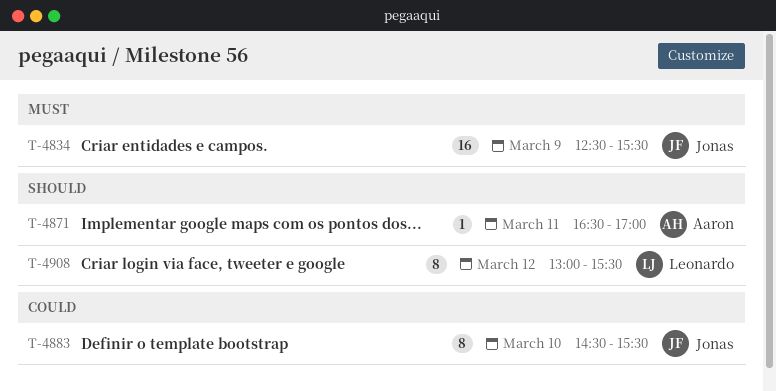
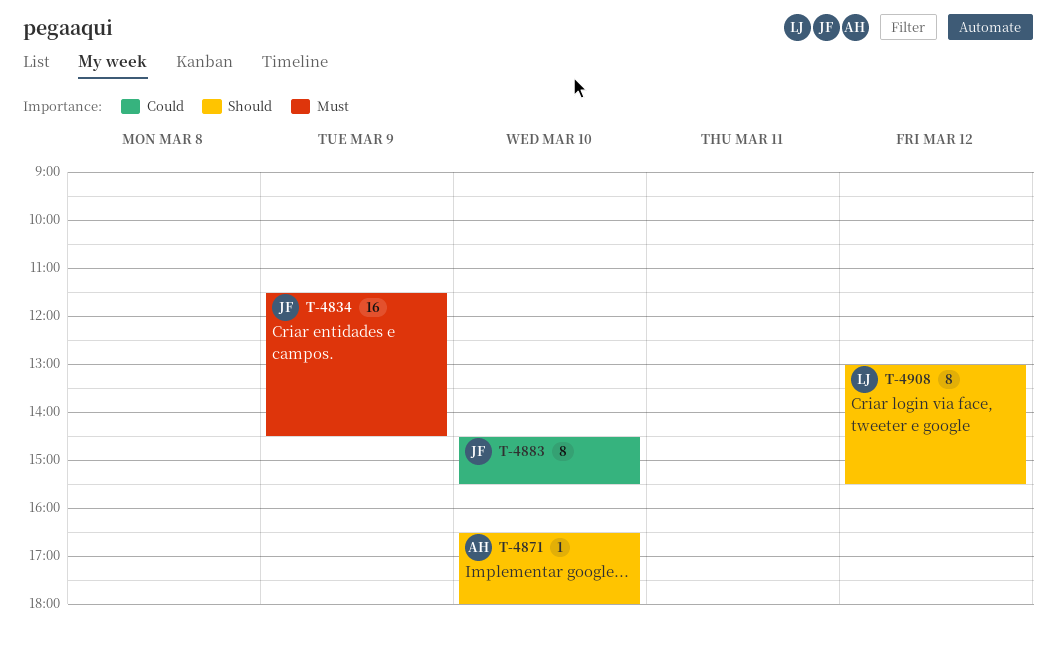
T-4834, begins: 12:30 -> 11:30
T-4834, ends: 15:30 -> 14:30
T-4871, day: Mar 11 -> Mar 10
T-4871, ends: 17:00 -> 18:00

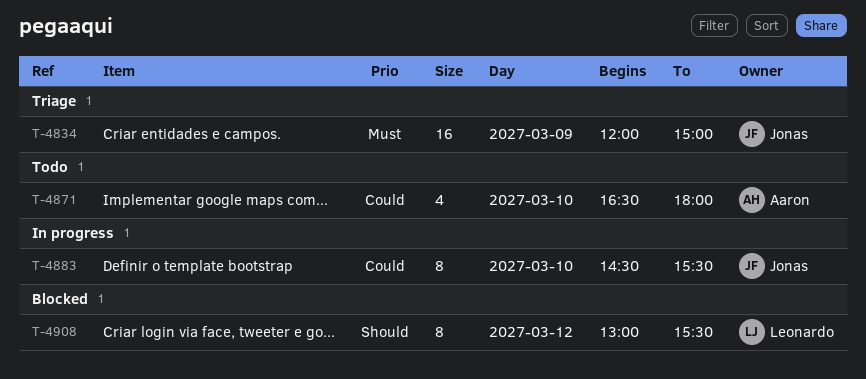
T-4834, begins: 11:30 -> 12:00
T-4834, ends: 14:30 -> 15:00
T-4871, priority: Should -> Could
T-4871, estimate: 1 -> 4

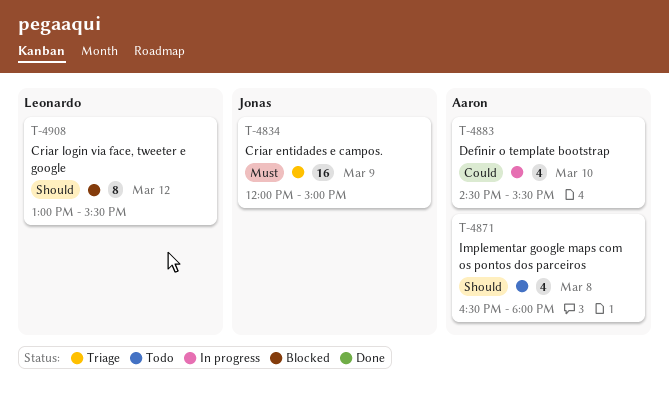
T-4871, priority: Could -> Should
T-4871, day: Mar 10 -> Mar 8
T-4883, owner: Jonas -> Aaron
T-4883, estimate: 8 -> 4

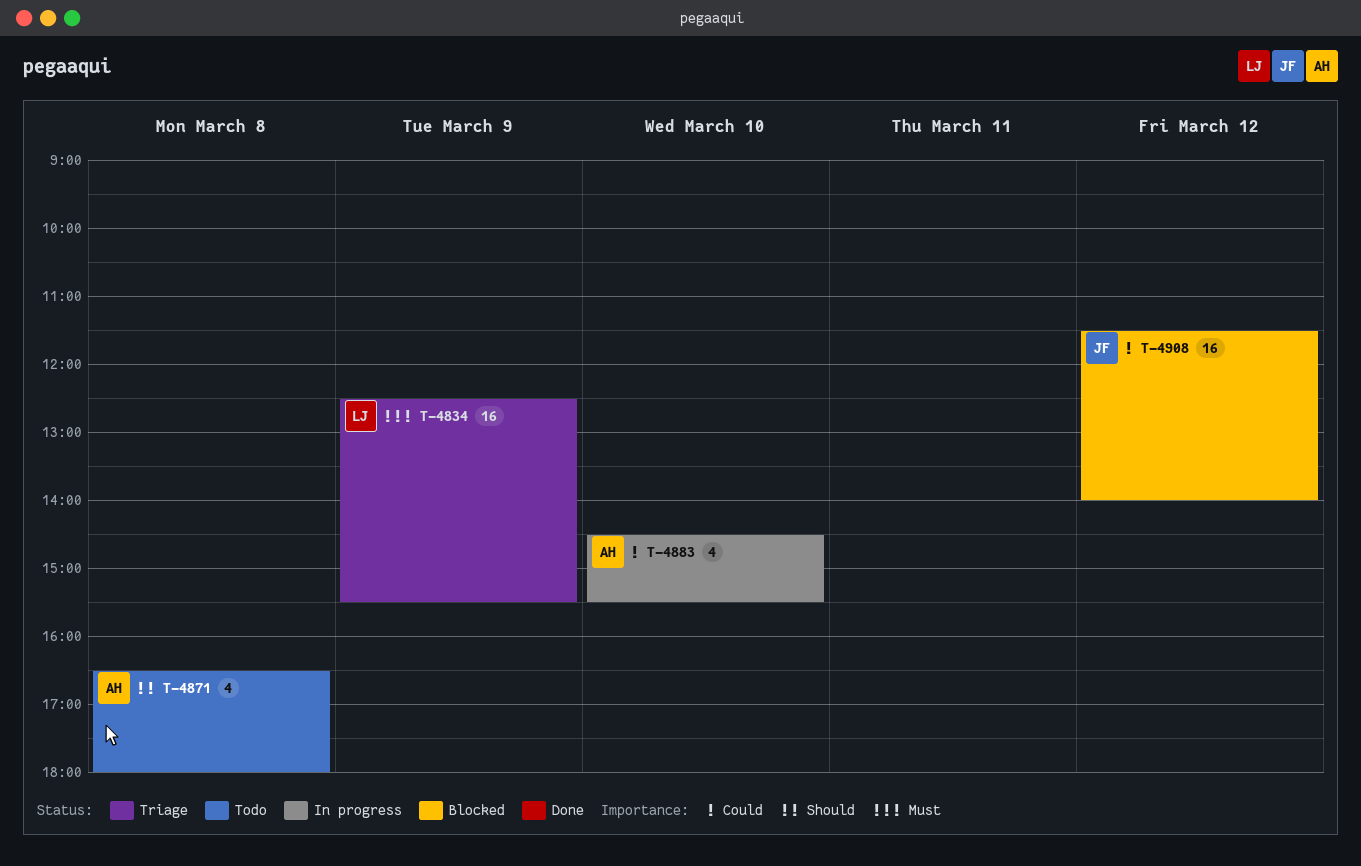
T-4834, owner: Jonas -> Leonardo
T-4834, begins: 12:00 -> 12:30
T-4834, ends: 15:00 -> 15:30
T-4908, owner: Leonardo -> Jonas
T-4908, priority: Should -> Could
T-4908, estimate: 8 -> 16
T-4908, begins: 13:00 -> 11:30
T-4908, ends: 15:30 -> 14:00

